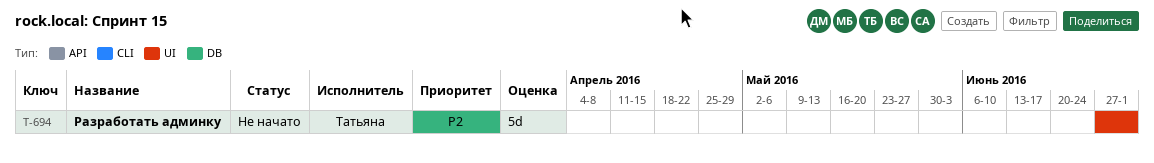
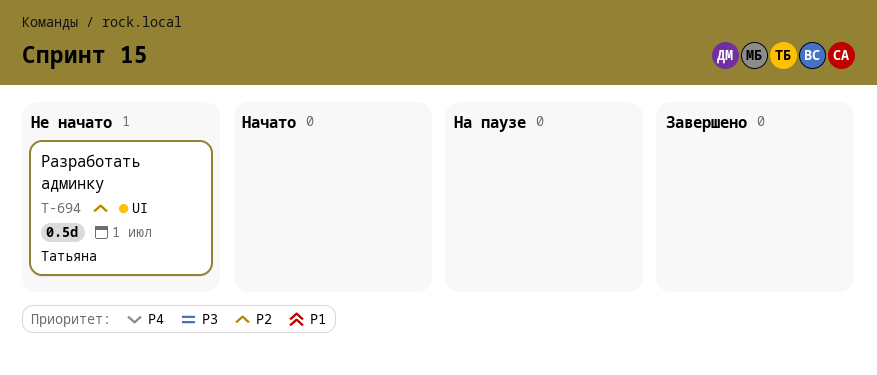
T-694, estimate: 5d -> 0.5d

